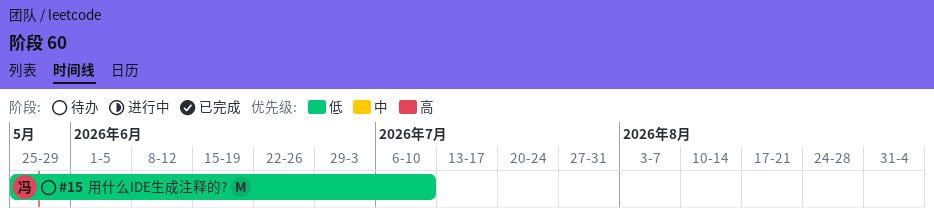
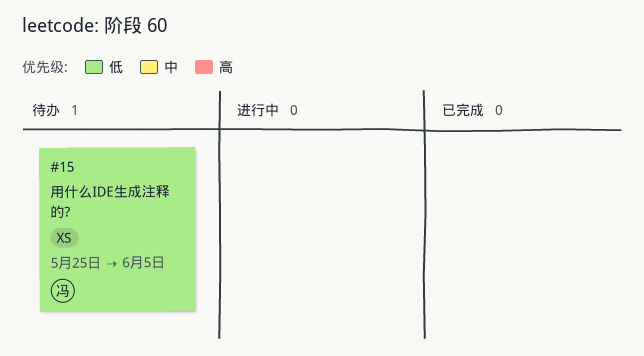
#15, estimate: M -> XS
#15, due: Jul 10 -> Jun 5

